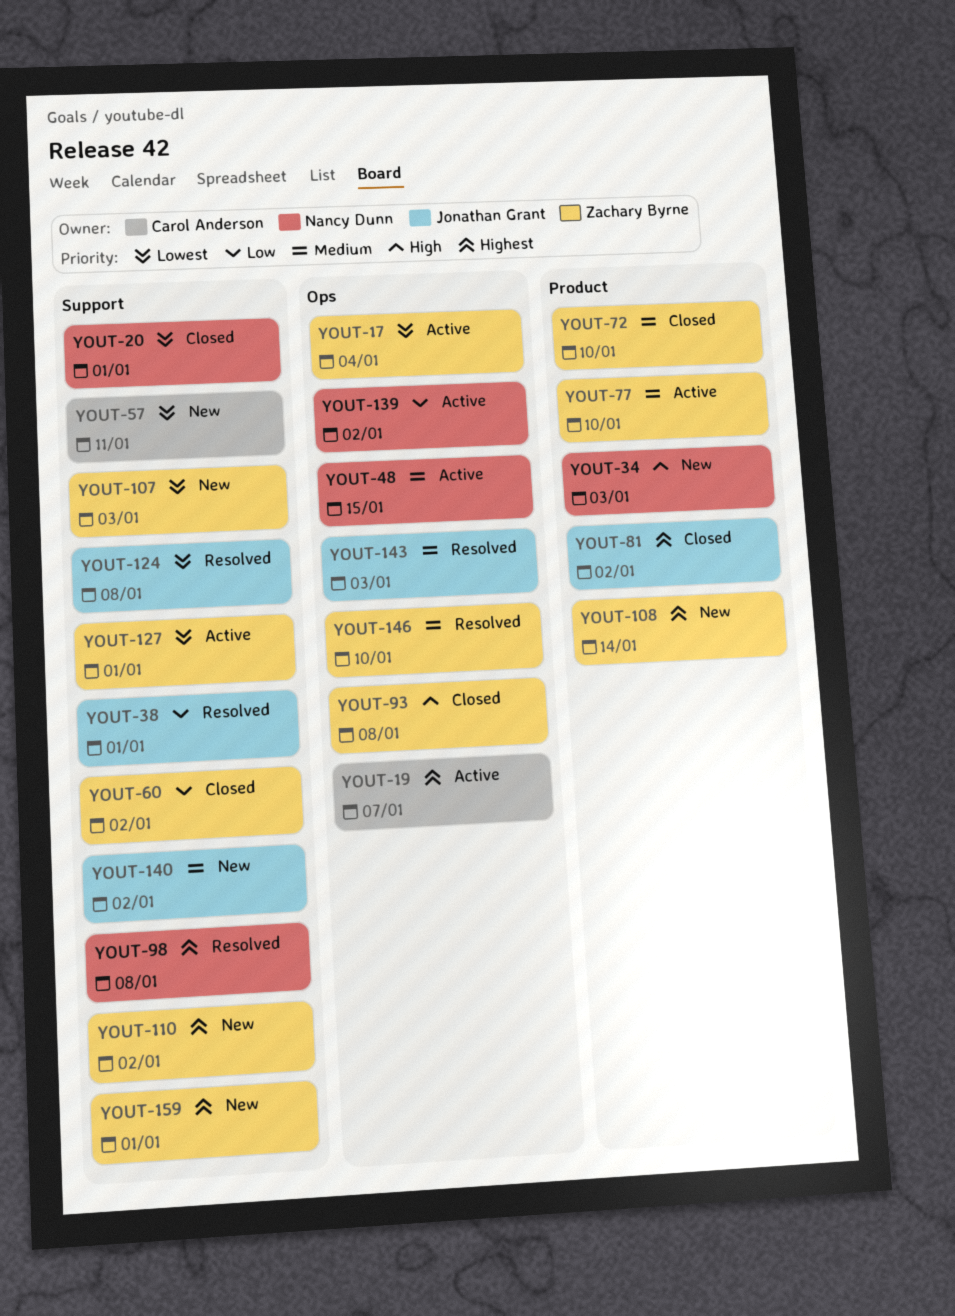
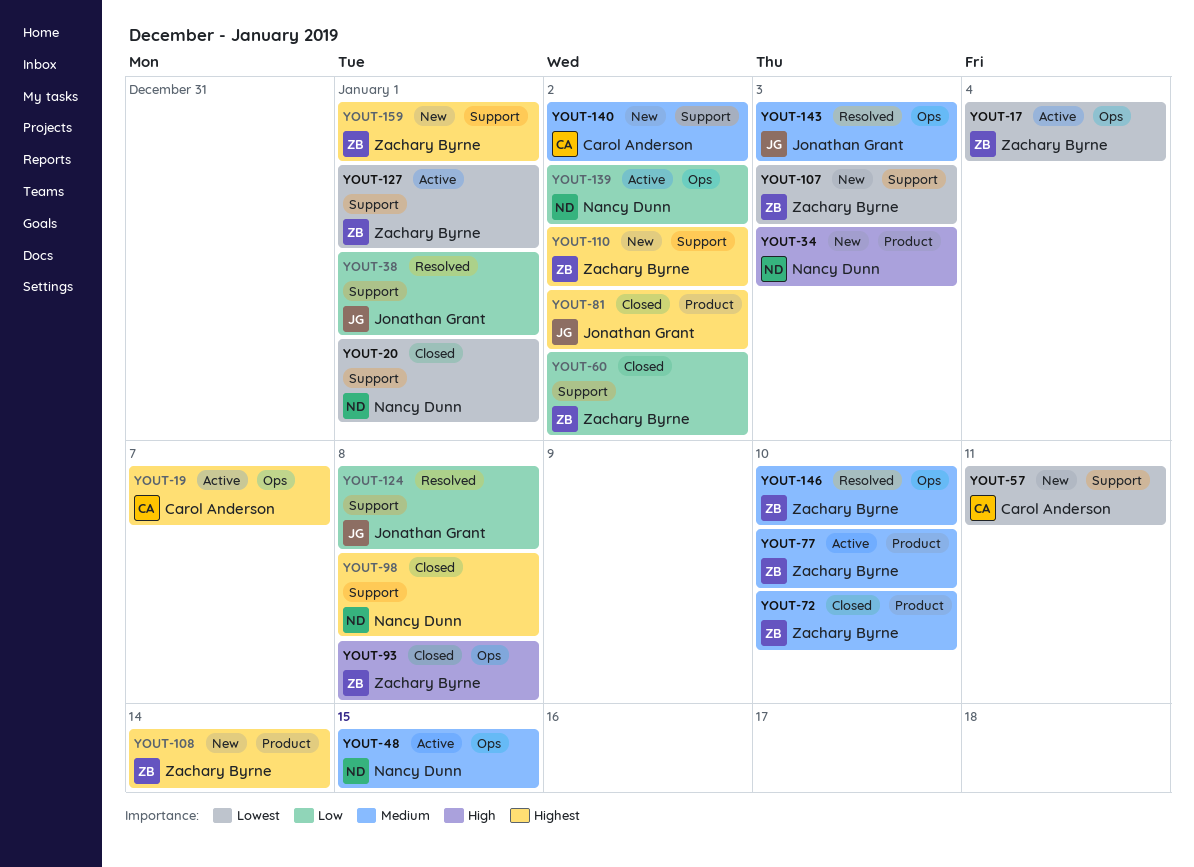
YOUT-98, status: Resolved -> Closed
YOUT-124, priority: Lowest -> Low
YOUT-140, owner: Jonathan Grant -> Carol Anderson

